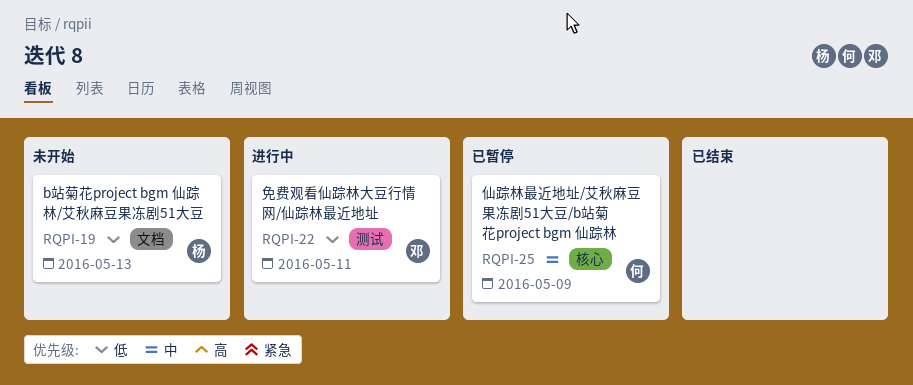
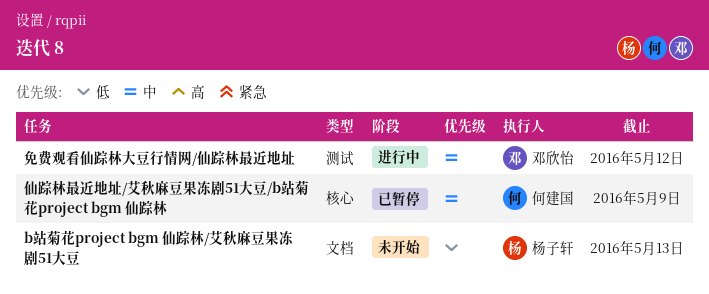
免费观看仙踪林大豆行情网/仙踪林最近地址, priority: 低 -> 中
免费观看仙踪林大豆行情网/仙踪林最近地址, due: May 11 -> May 12

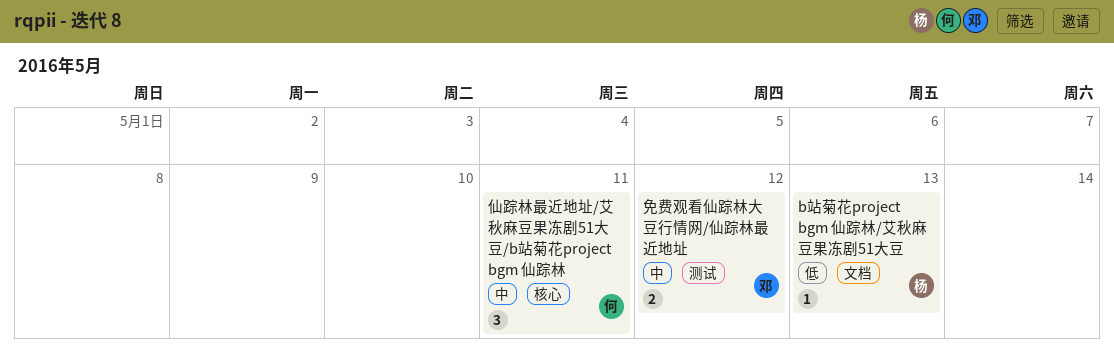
仙踪林最近地址/艾秋麻豆果冻剧51大豆/b站菊花project bgm 仙踪林, due: May 9 -> May 11

